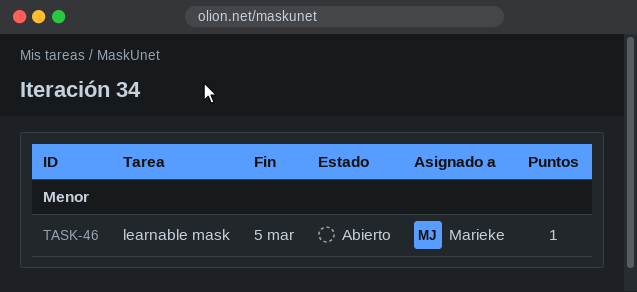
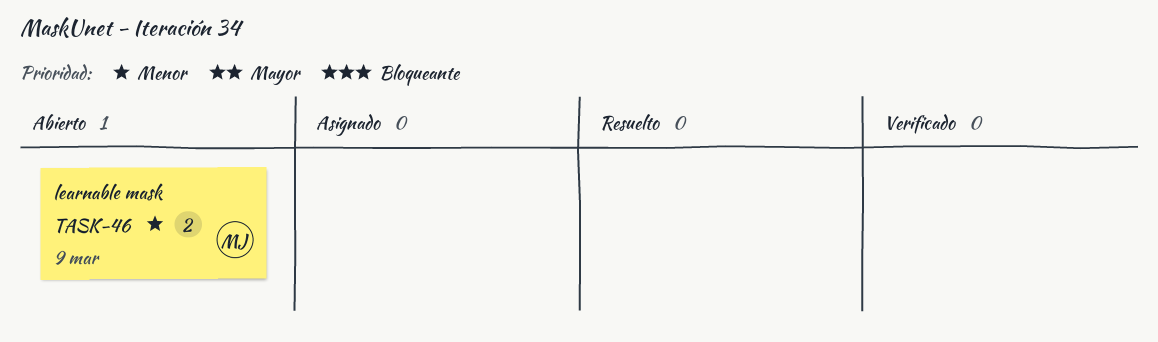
TASK-46, estimate: 1 -> 2
TASK-46, due: Mar 5 -> Mar 9

